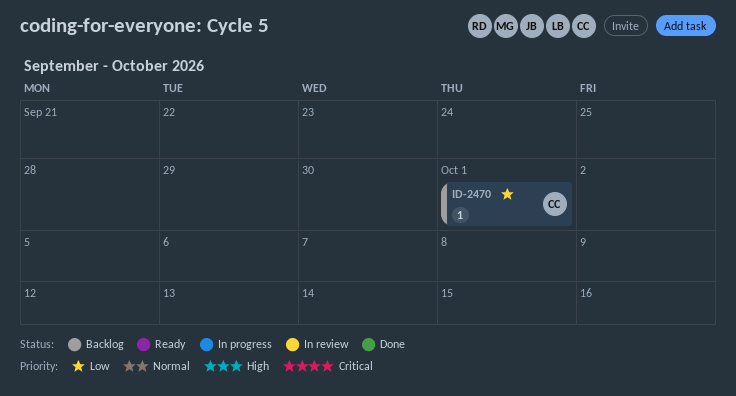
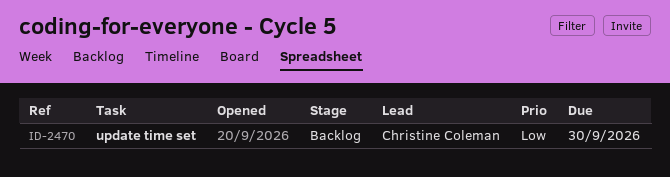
ID-2470, due: Oct 1 -> Sep 30

